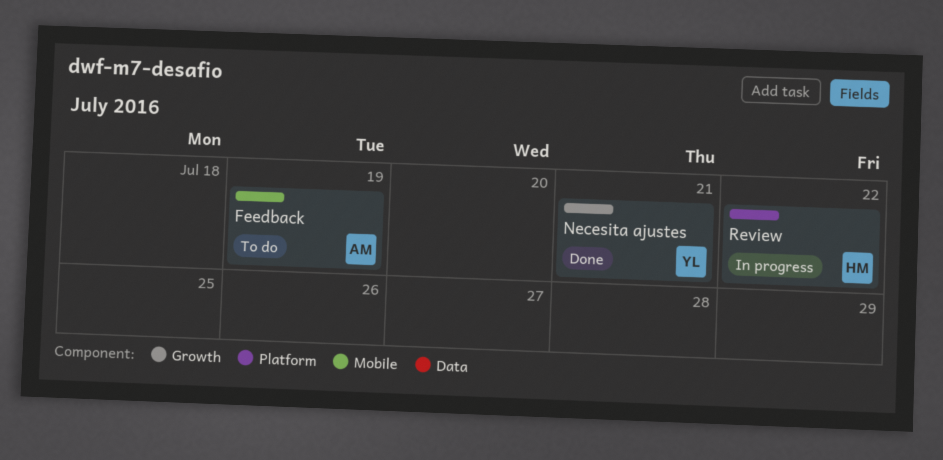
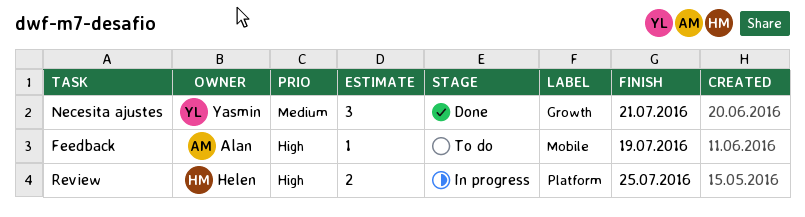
Review, due: Jul 22 -> Jul 25

